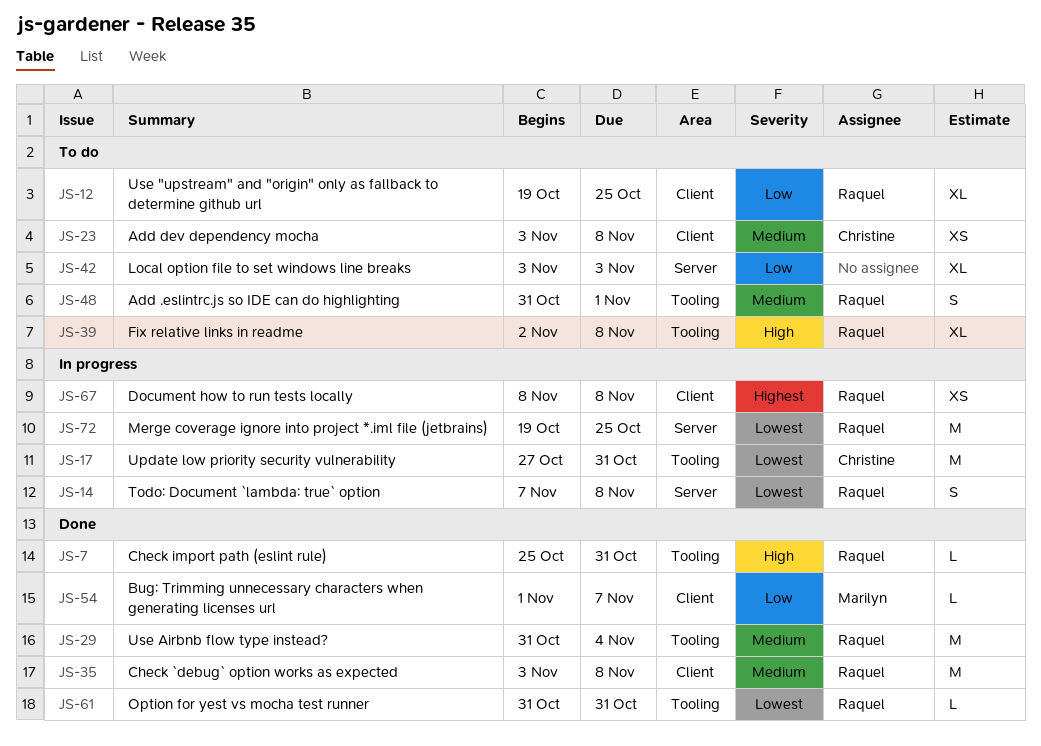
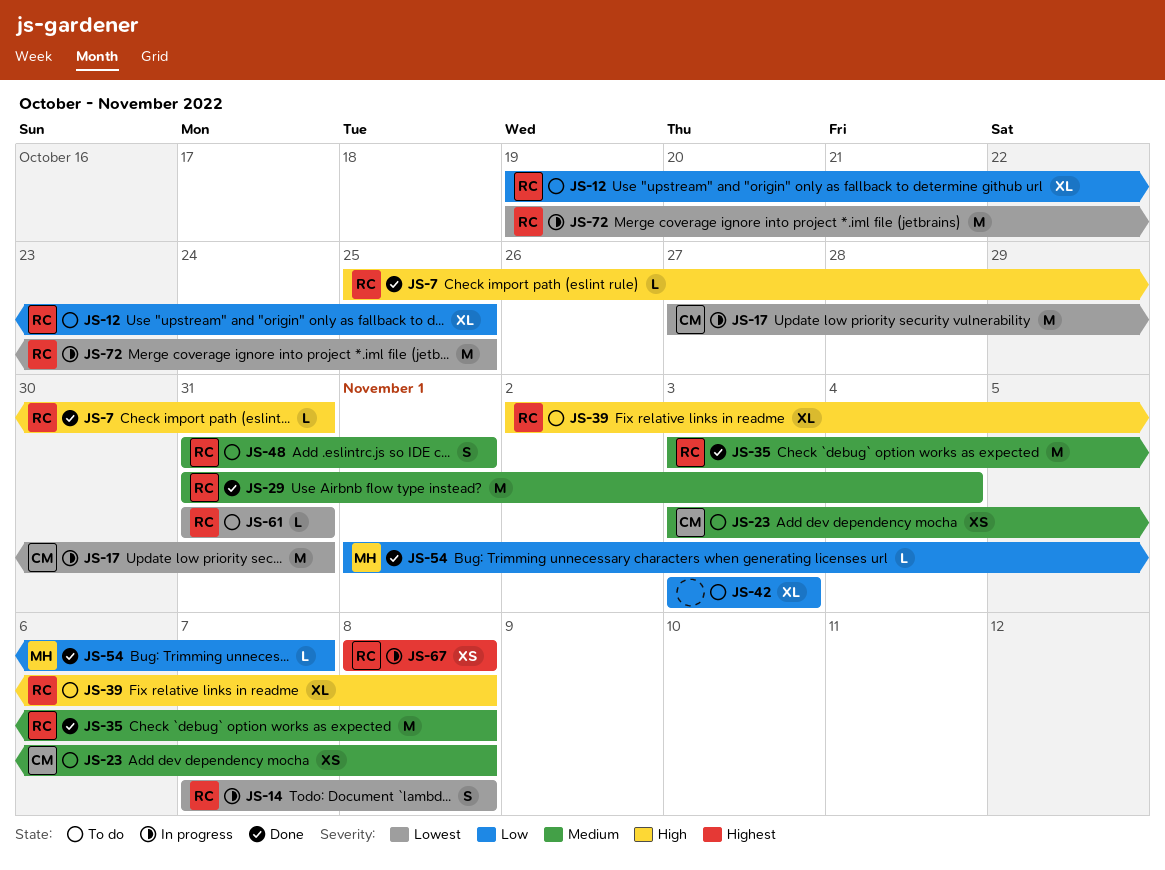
JS-61, status: Done -> To do

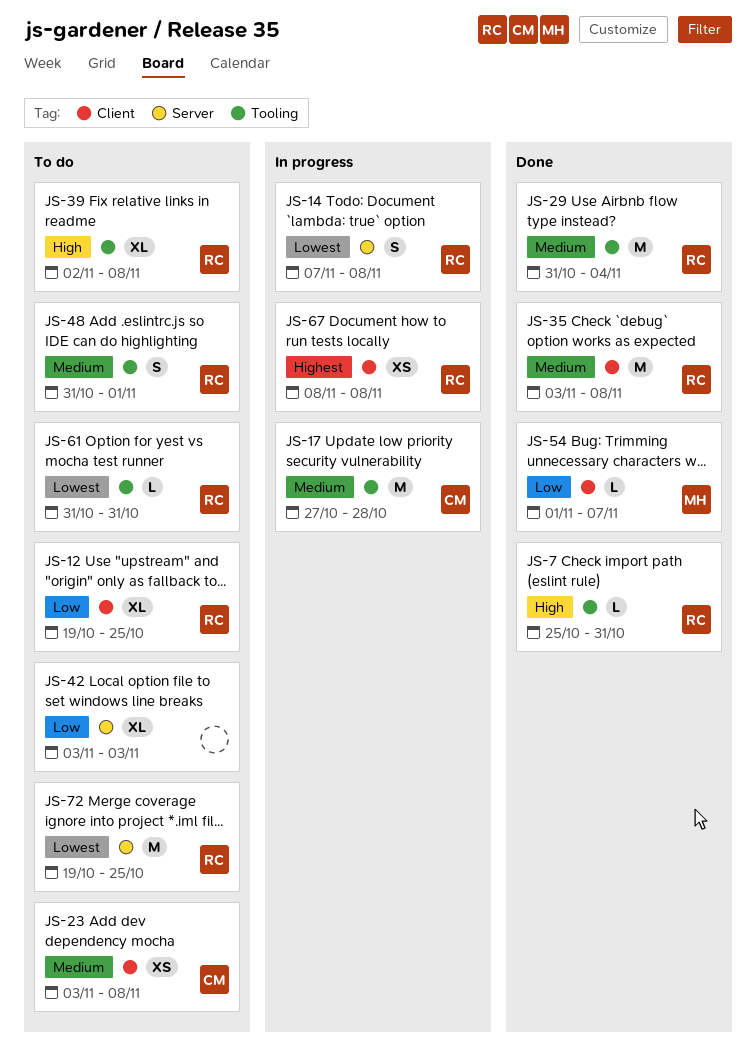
JS-17, priority: Lowest -> Medium
JS-17, due: Oct 31 -> Oct 28
JS-72, status: In progress -> To do

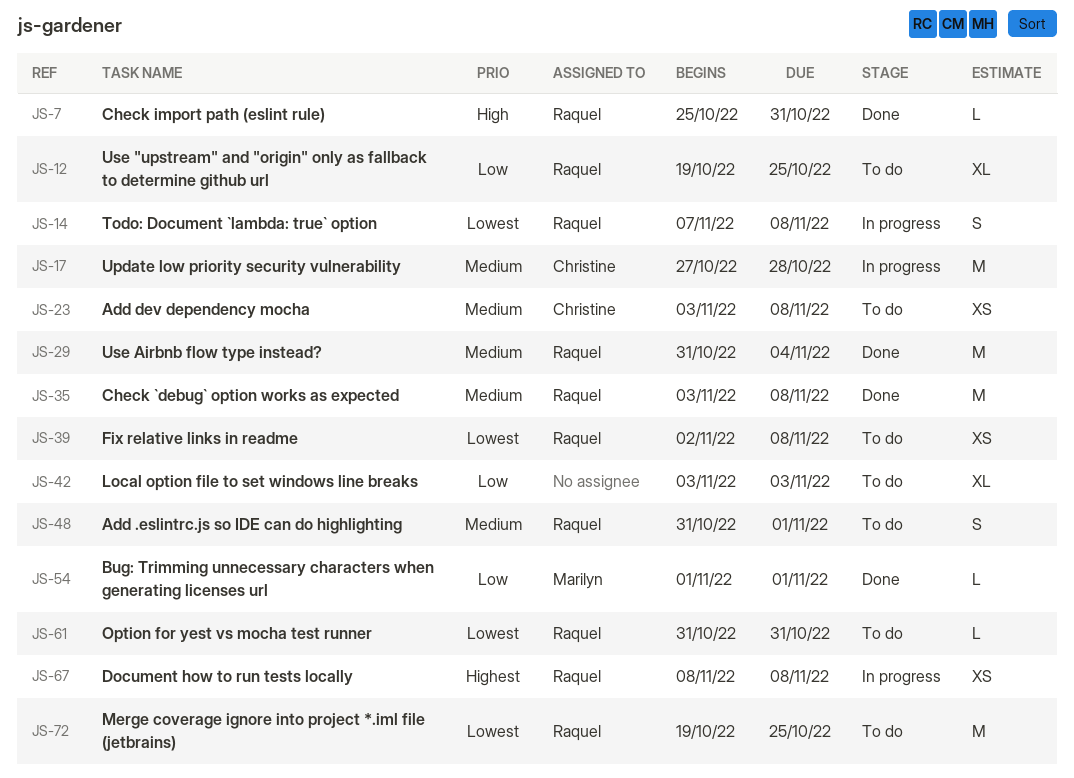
JS-39, priority: High -> Lowest
JS-39, estimate: XL -> XS
JS-54, due: Nov 7 -> Nov 1

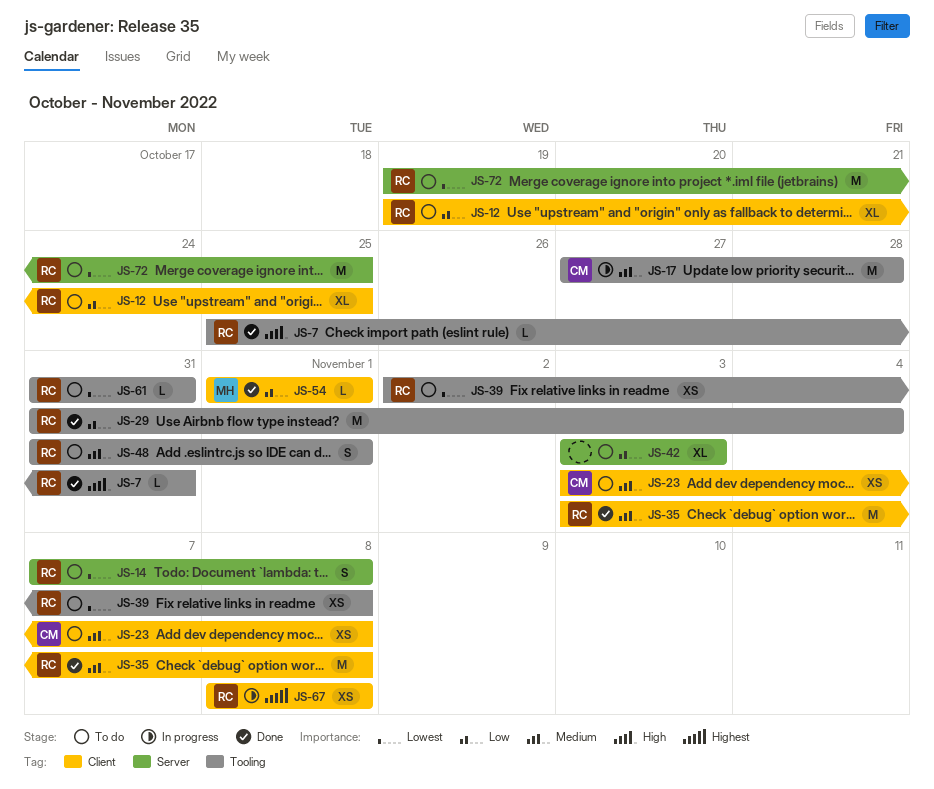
JS-14, status: In progress -> To do
JS-29, priority: Medium -> Low

